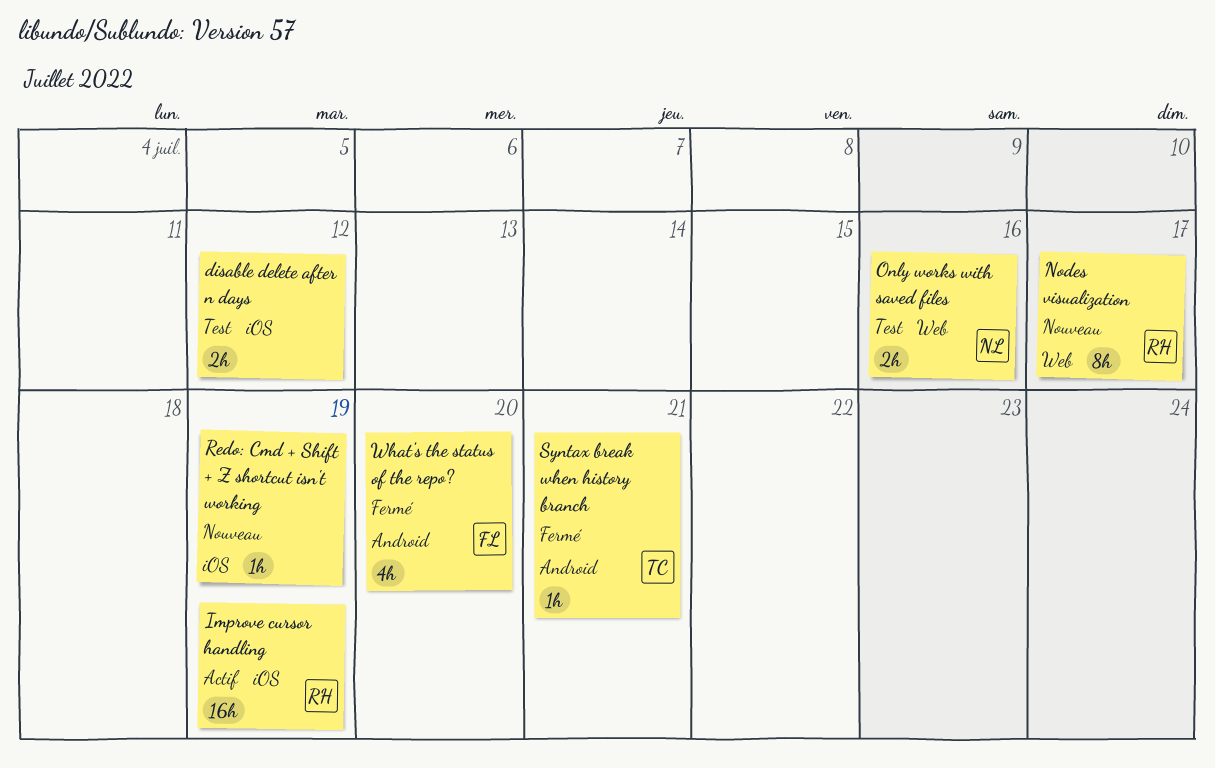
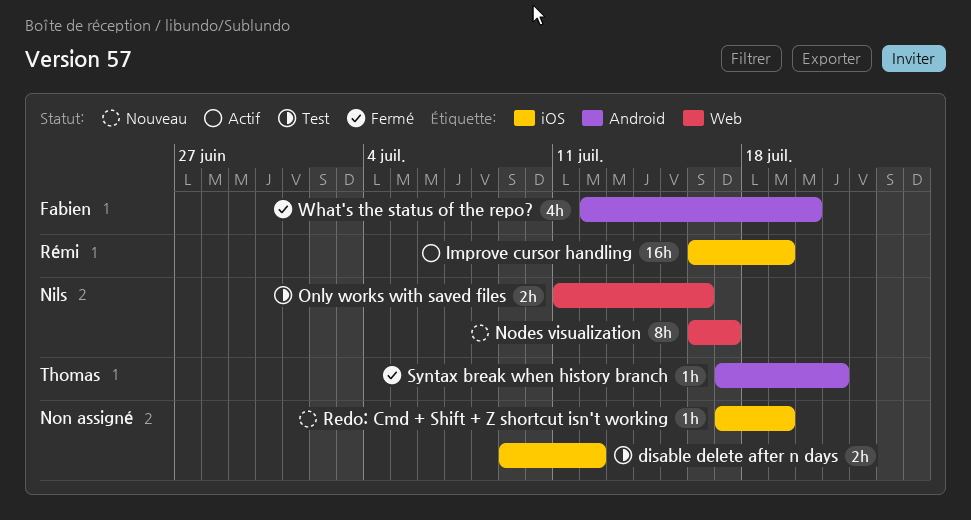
Nodes visualization, owner: Rémi -> Nils

